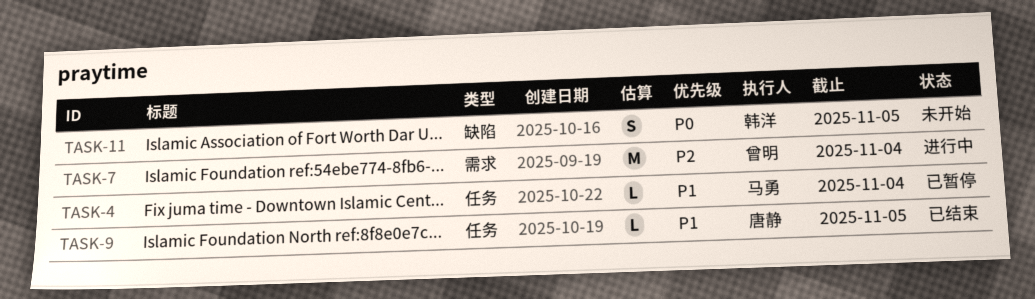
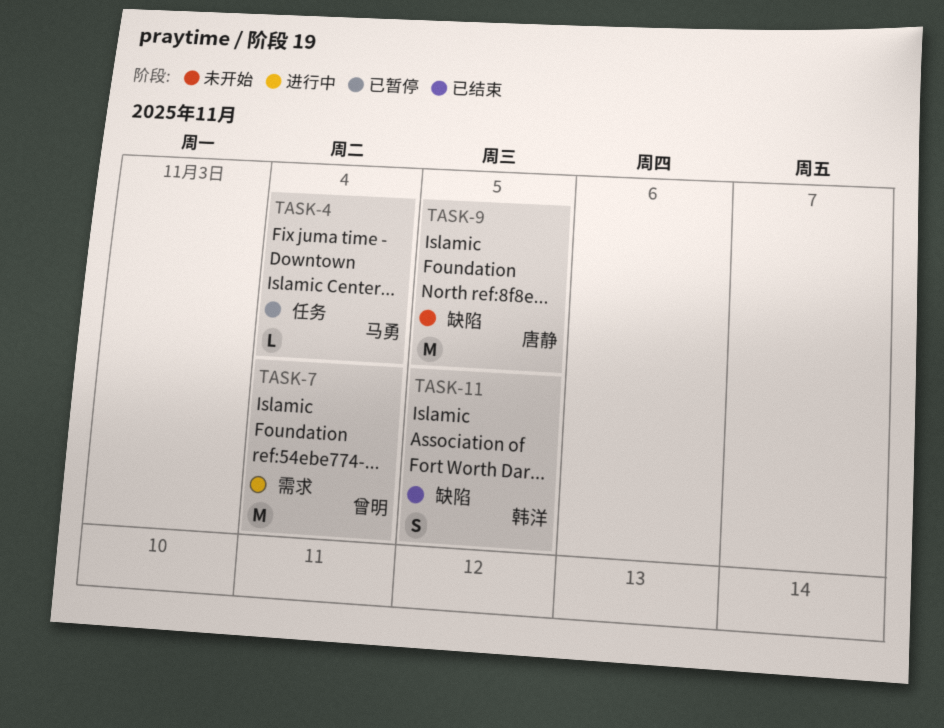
TASK-9, status: 已结束 -> 未开始
TASK-9, label: 任务 -> 缺陷
TASK-9, estimate: L -> M
TASK-11, status: 未开始 -> 已结束

